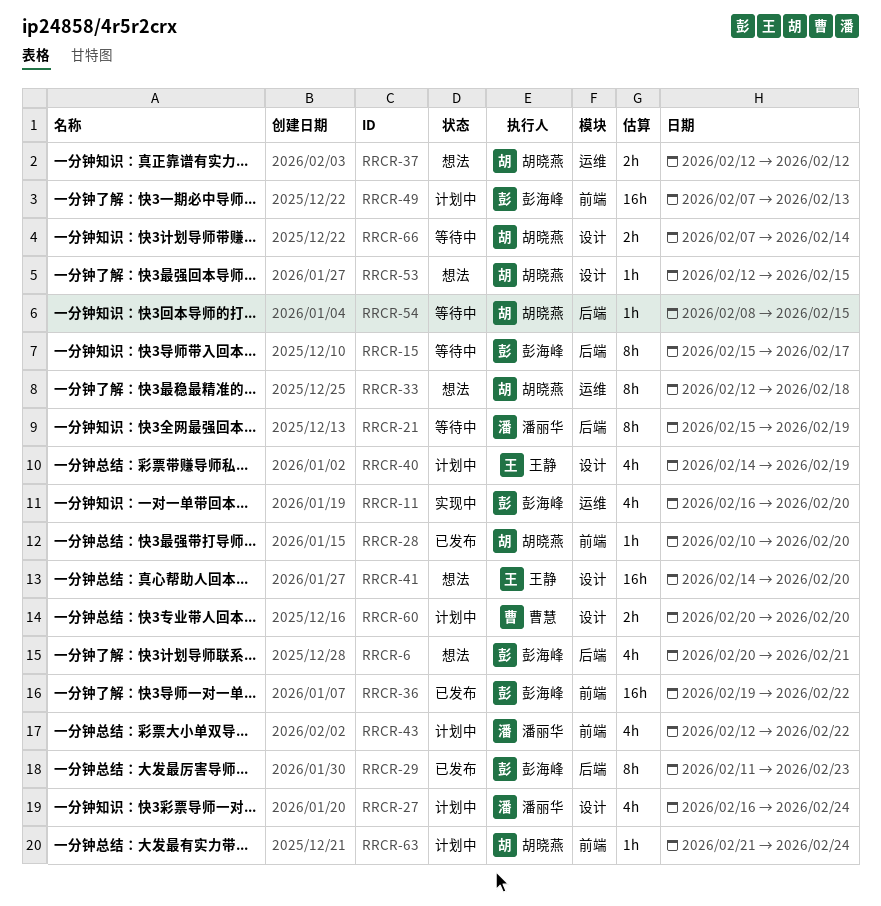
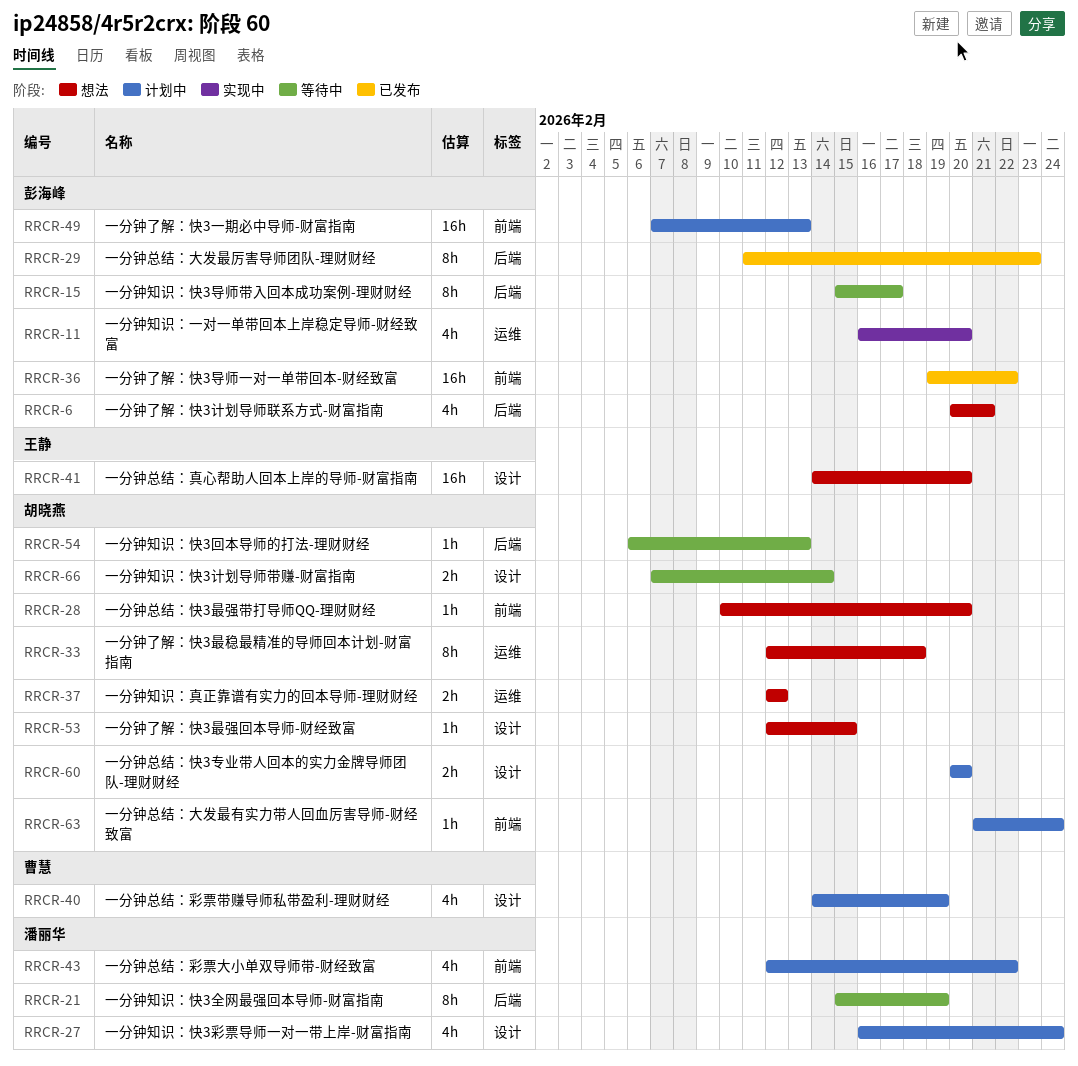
RRCR-28, status: 已发布 -> 想法
RRCR-40, owner: 王静 -> 曹慧
RRCR-54, start: Feb 8 -> Feb 6
RRCR-54, due: Feb 15 -> Feb 13
RRCR-60, owner: 曹慧 -> 胡晓燕

